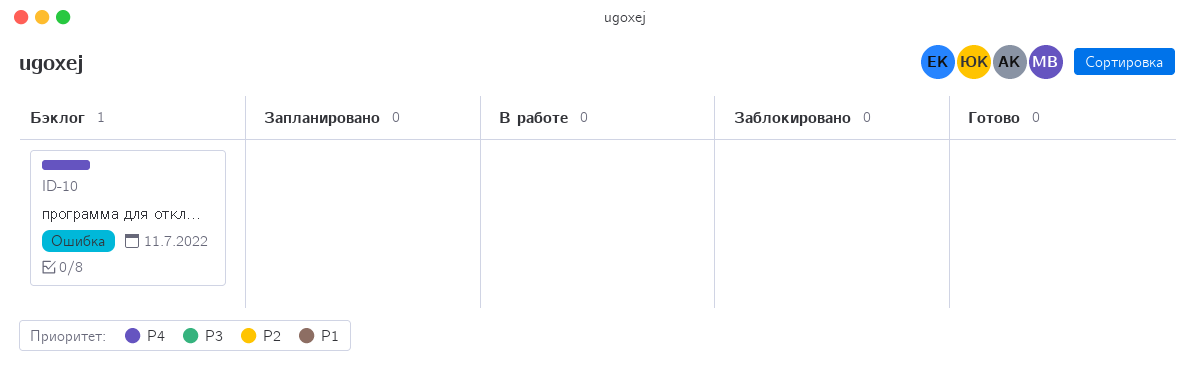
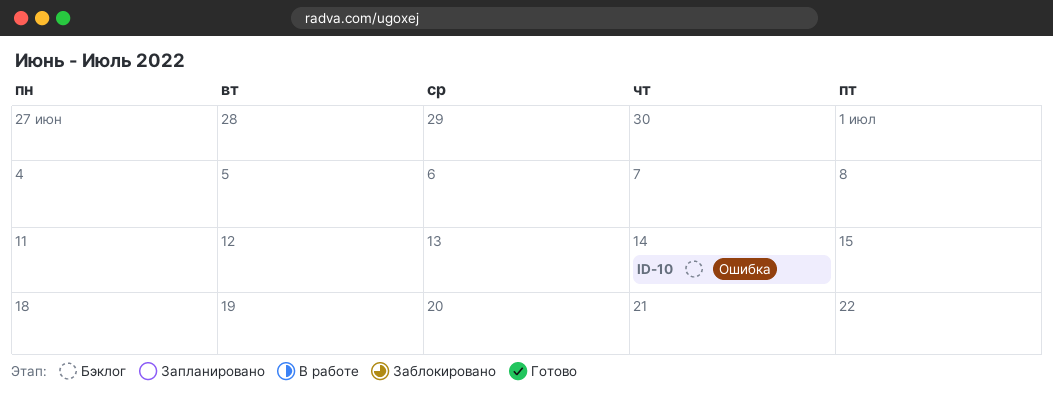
ID-10, due: Jul 11 -> Jul 14

